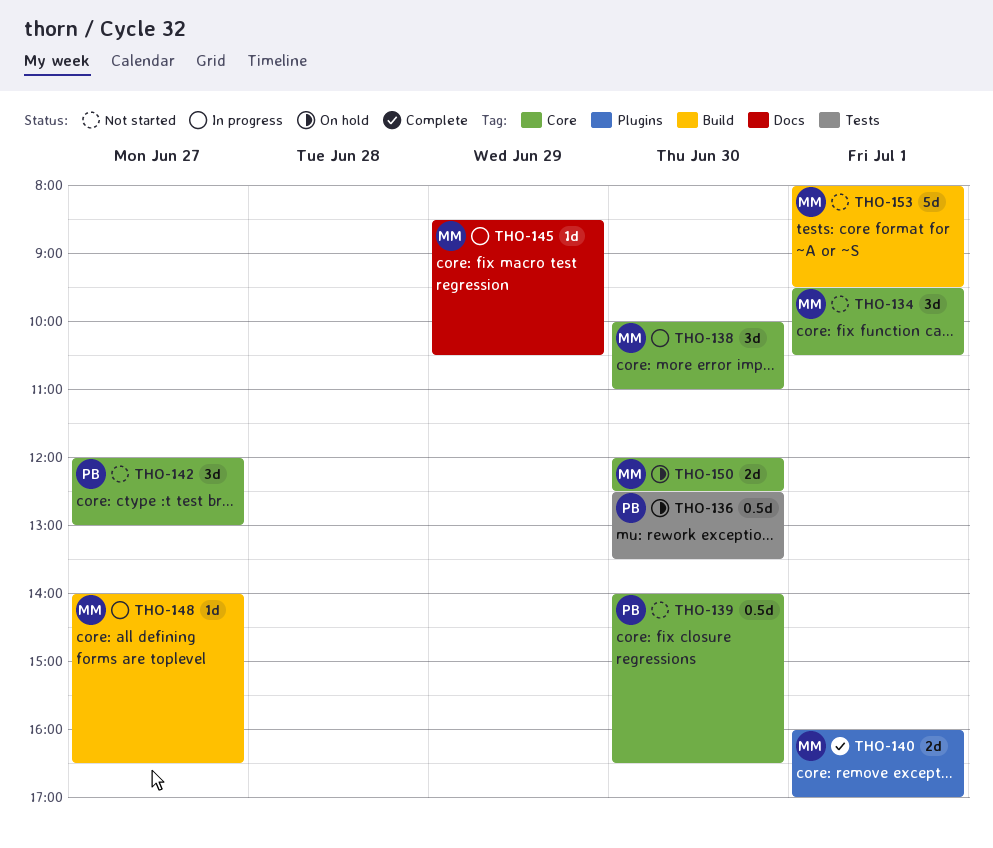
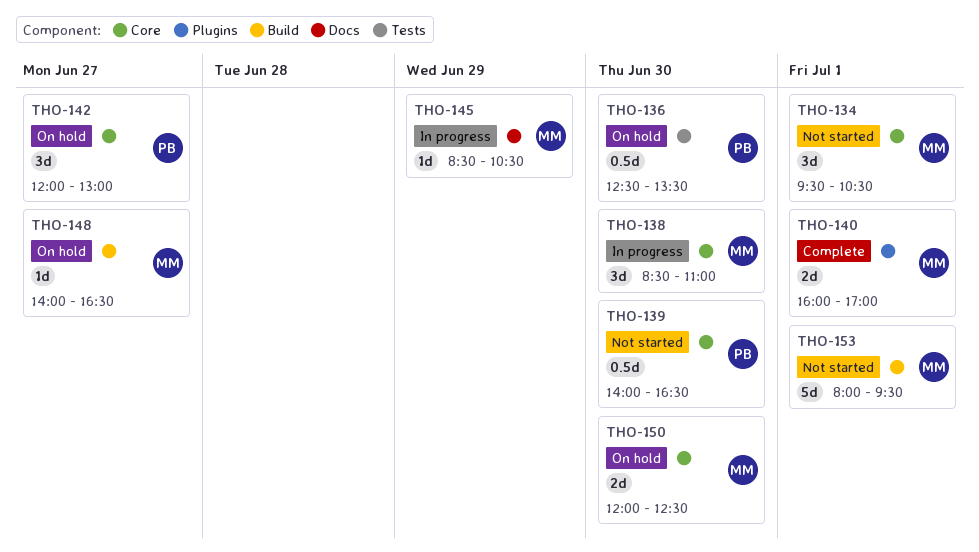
THO-138, begins: 10:00 -> 08:30
THO-142, status: Not started -> On hold
THO-148, status: In progress -> On hold

